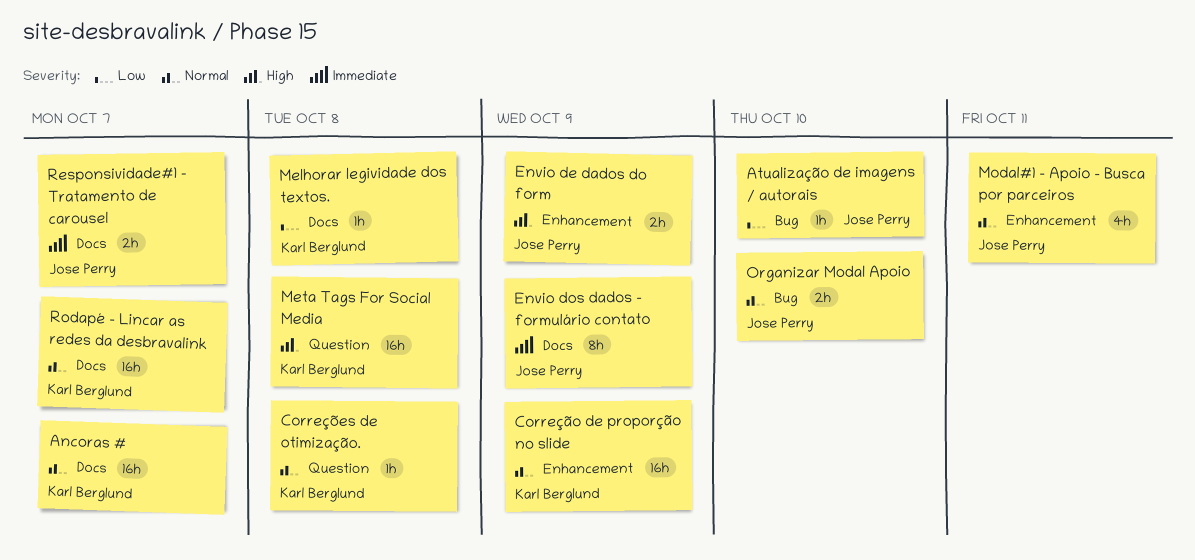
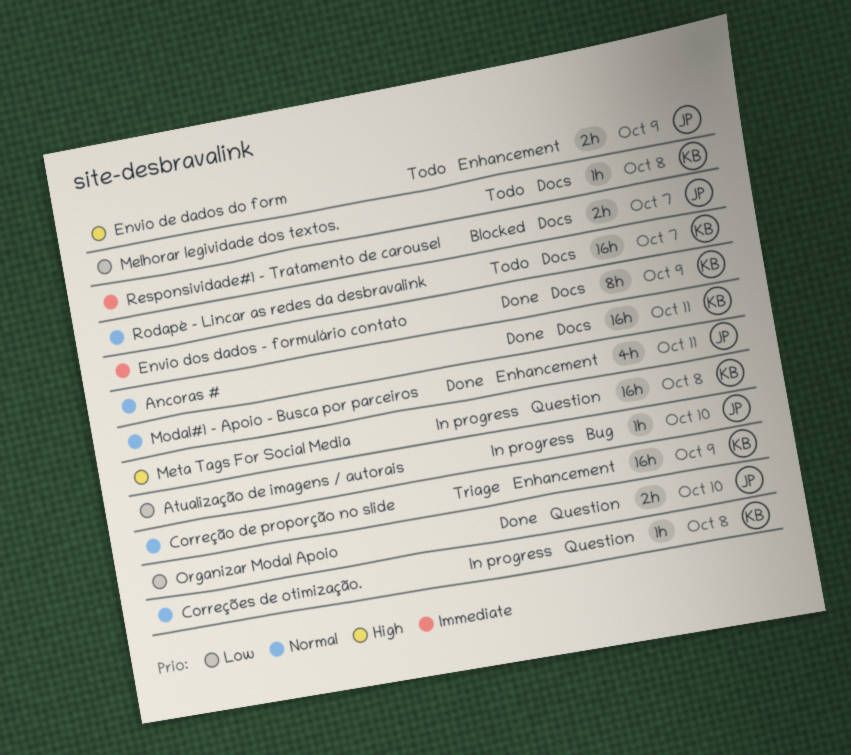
Ancoras #, due: Oct 7 -> Oct 11
Envio dos dados - formulário contato, owner: Jose Perry -> Karl Berglund
Organizar Modal Apoio, priority: Normal -> Low
Organizar Modal Apoio, label: Bug -> Question

